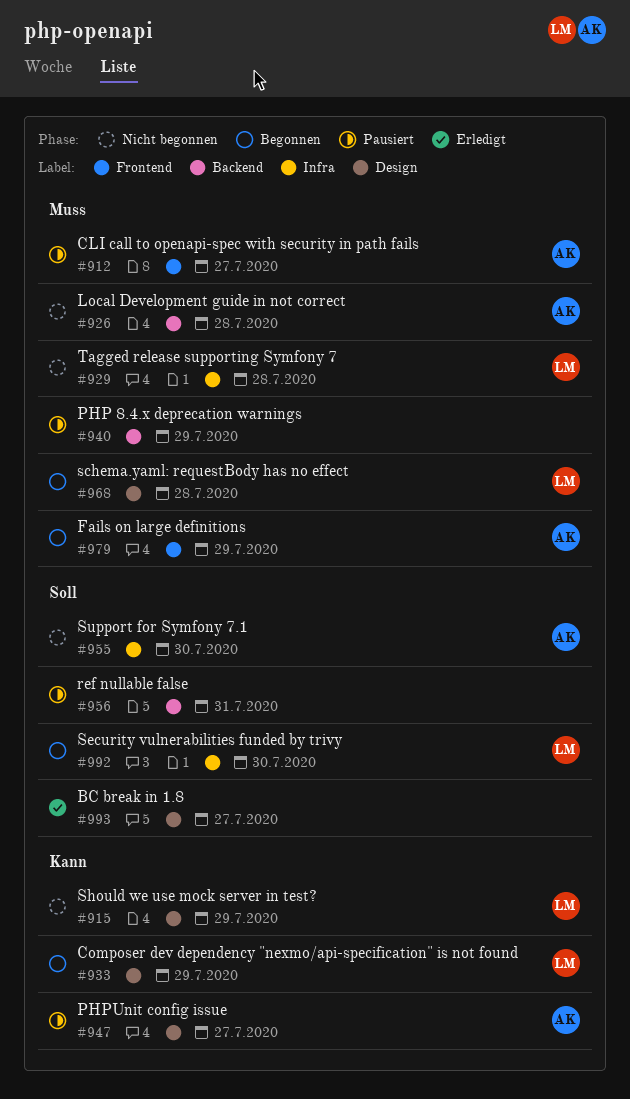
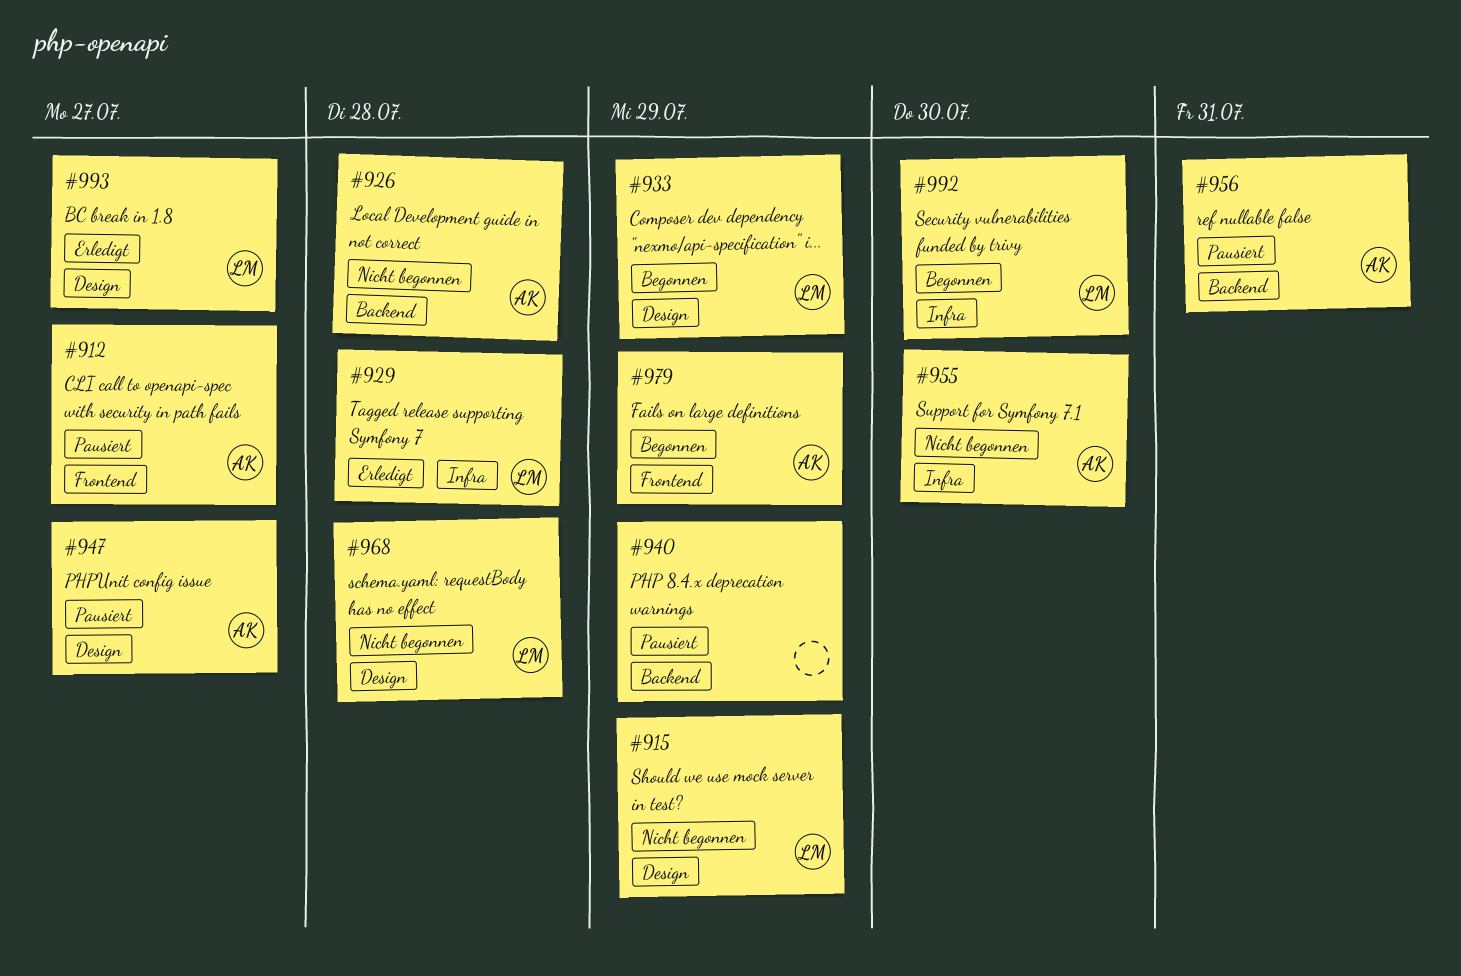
#929, status: Nicht begonnen -> Erledigt
#956, owner: none -> AK
#968, status: Begonnen -> Nicht begonnen
#993, owner: none -> LM

